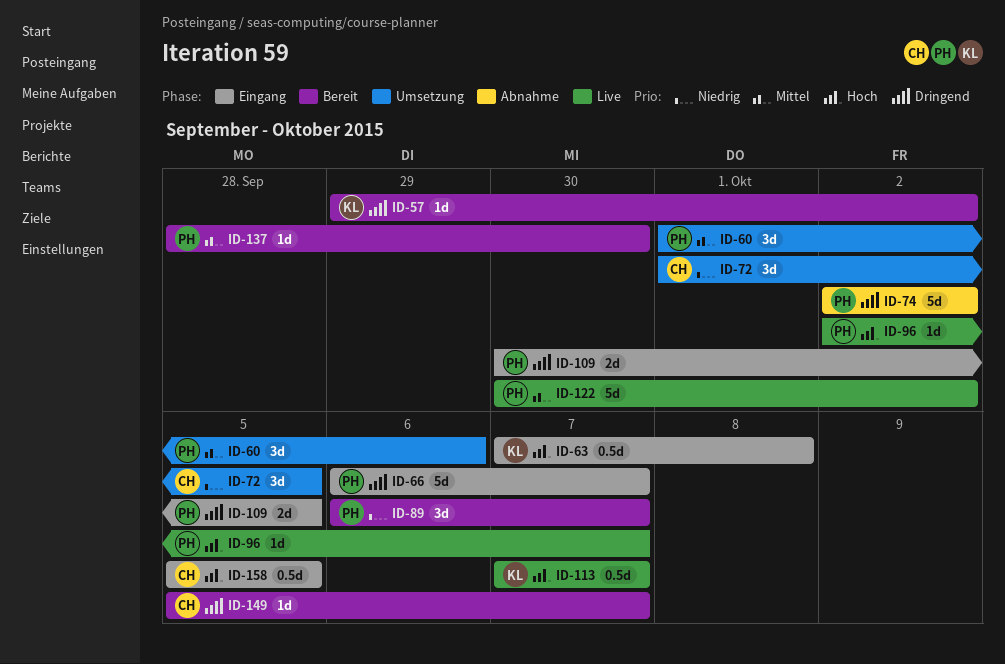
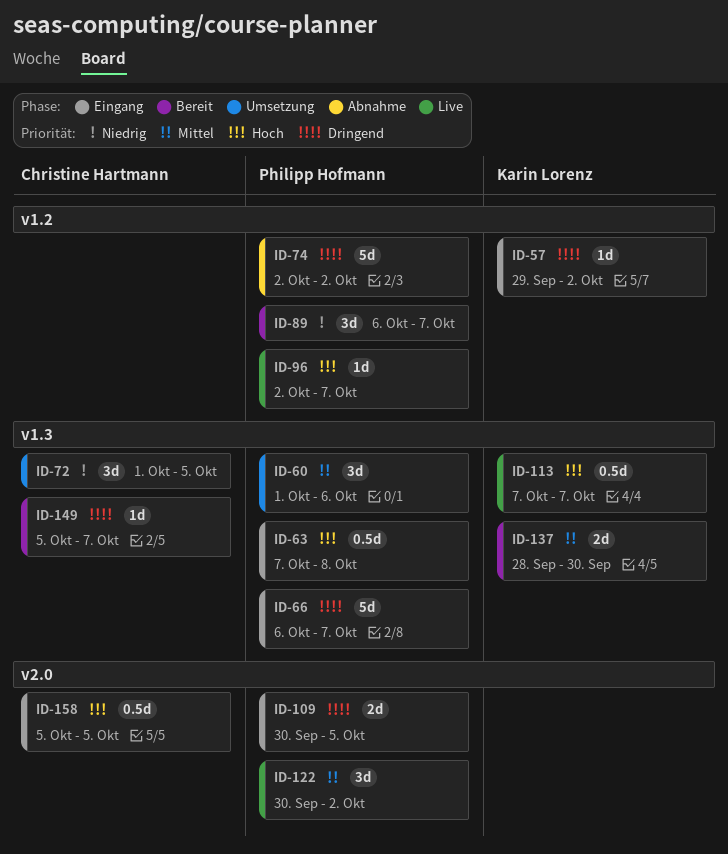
ID-57, status: Bereit -> Eingang
ID-63, owner: Karin Lorenz -> Philipp Hofmann
ID-122, estimate: 5d -> 3d
ID-137, owner: Philipp Hofmann -> Karin Lorenz
ID-137, estimate: 1d -> 2d

